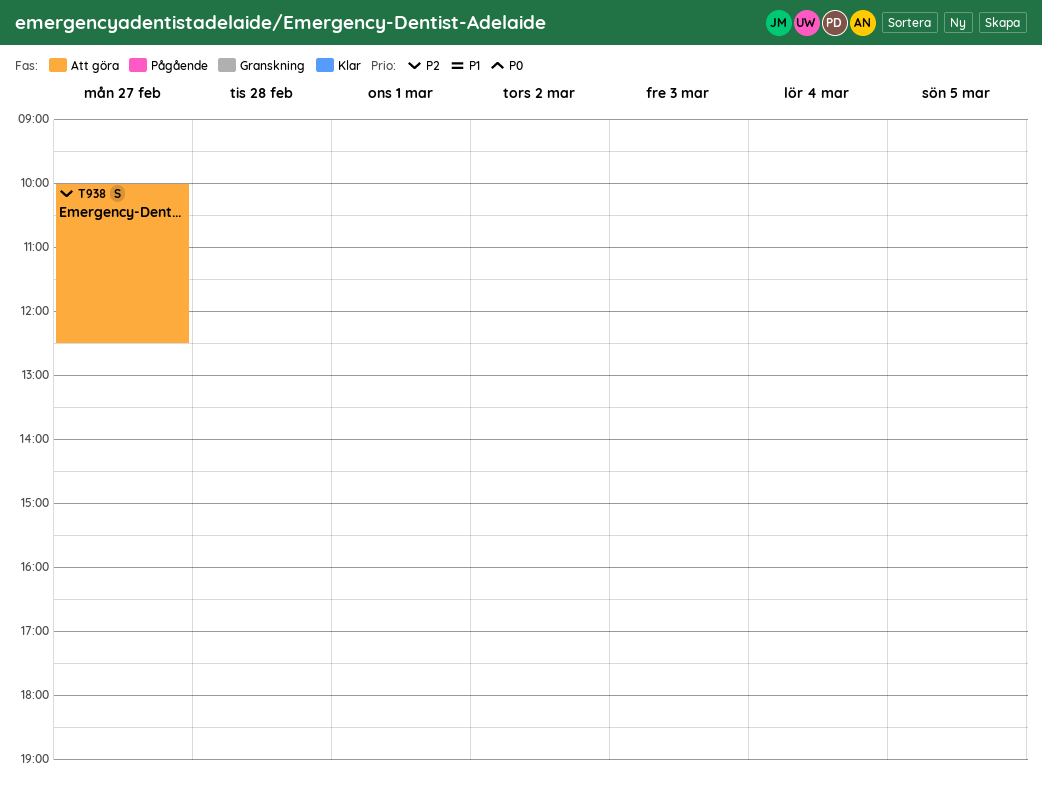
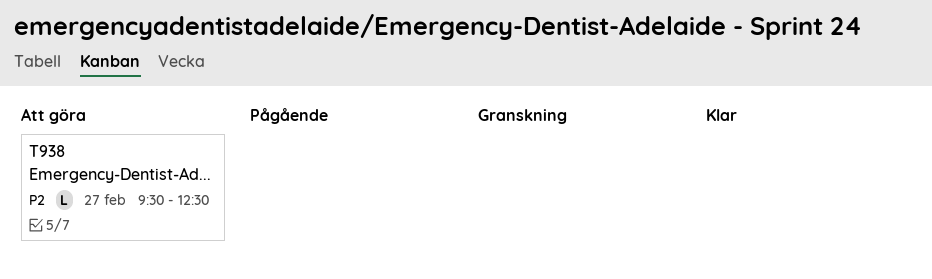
T938, estimate: S -> L
T938, begins: 10:00 -> 09:30

